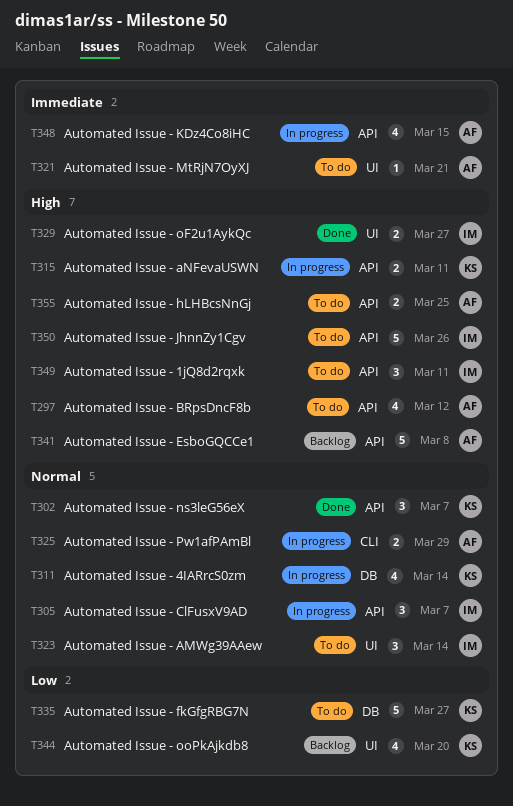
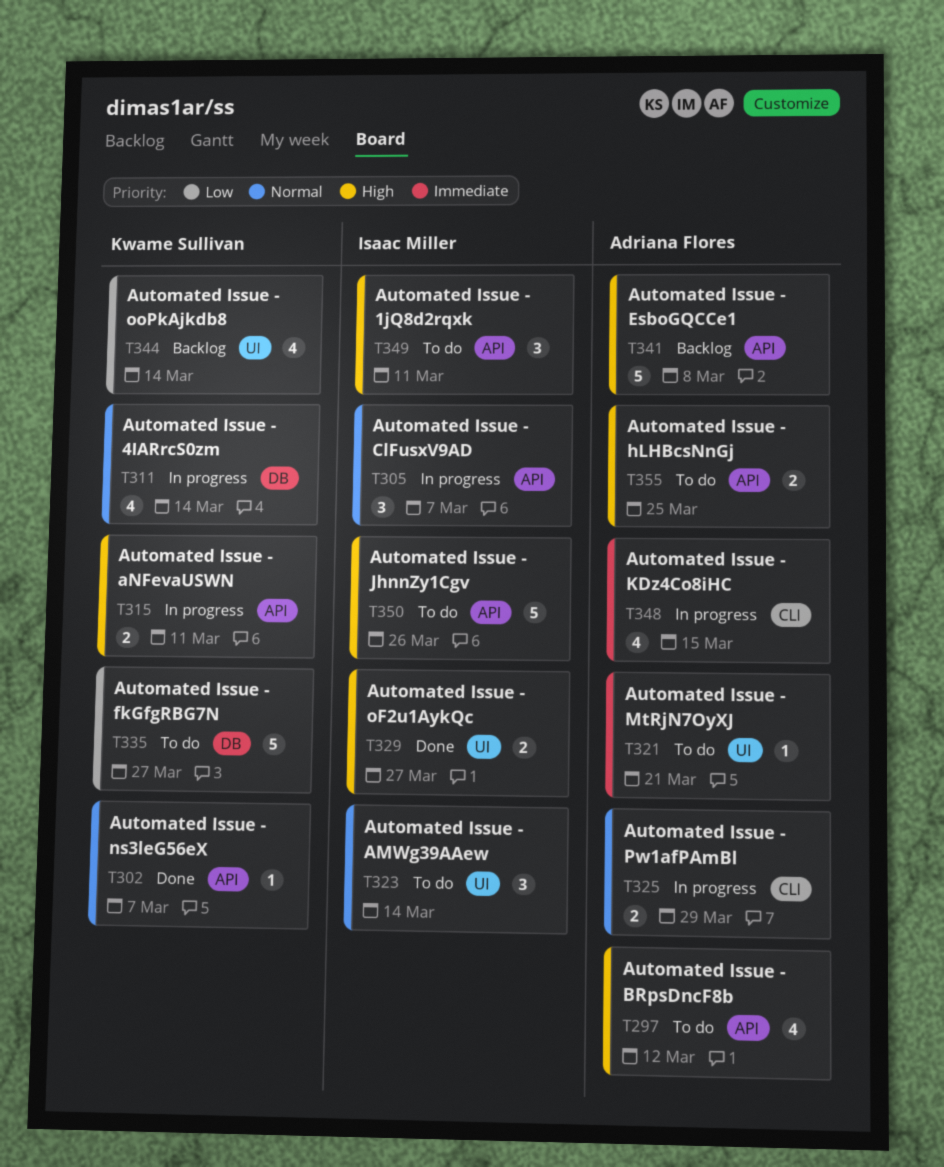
T302, estimate: 3 -> 1
T344, due: Mar 20 -> Mar 14
T348, label: API -> CLI

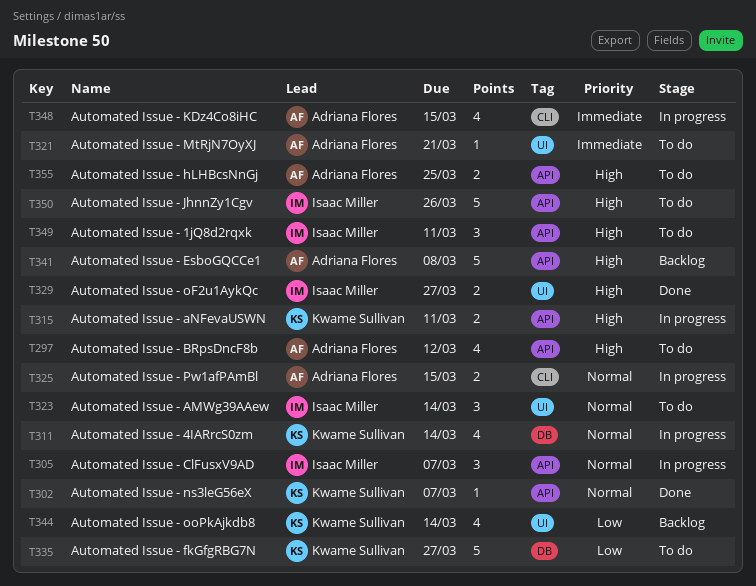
T325, due: Mar 29 -> Mar 15

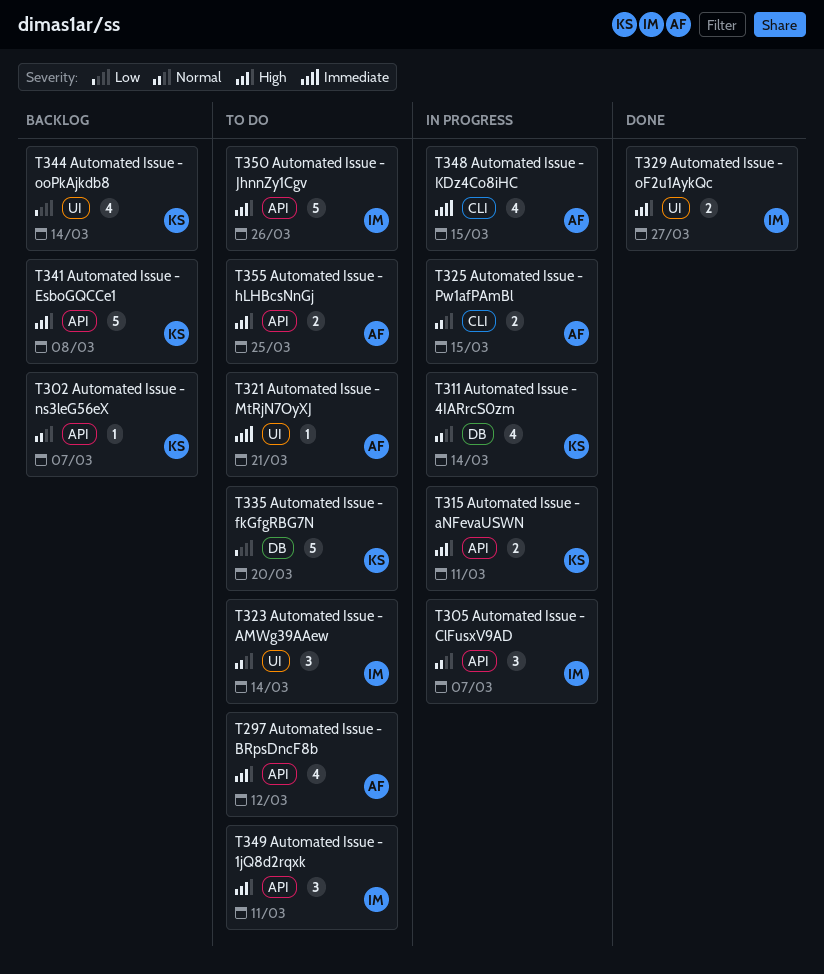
T302, status: Done -> Backlog
T335, due: Mar 27 -> Mar 20
T341, owner: Adriana Flores -> Kwame Sullivan

